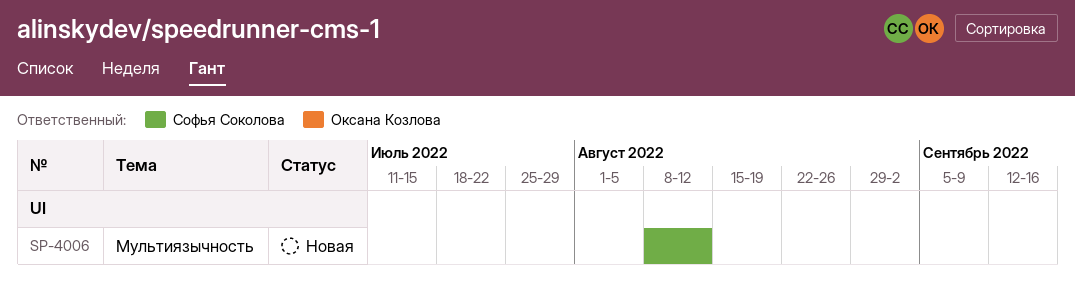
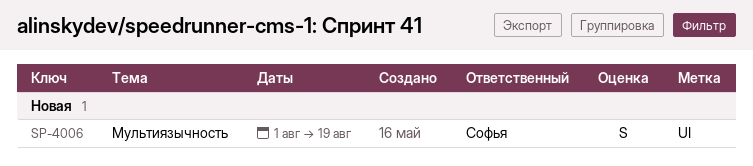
SP-4006, start: Aug 8 -> Aug 1
SP-4006, due: Aug 12 -> Aug 19

